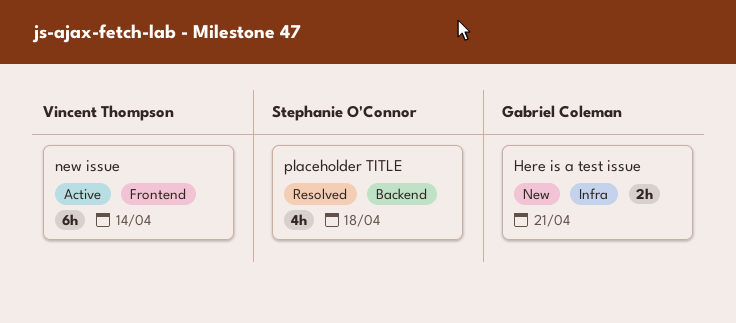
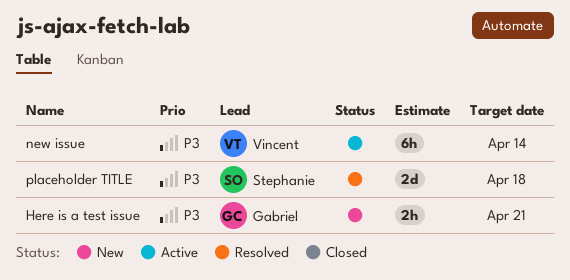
placeholder TITLE, estimate: 4h -> 2d

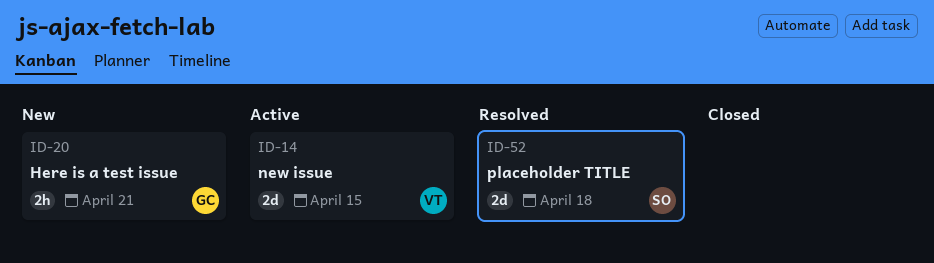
new issue, estimate: 6h -> 2d
new issue, due: Apr 14 -> Apr 15

